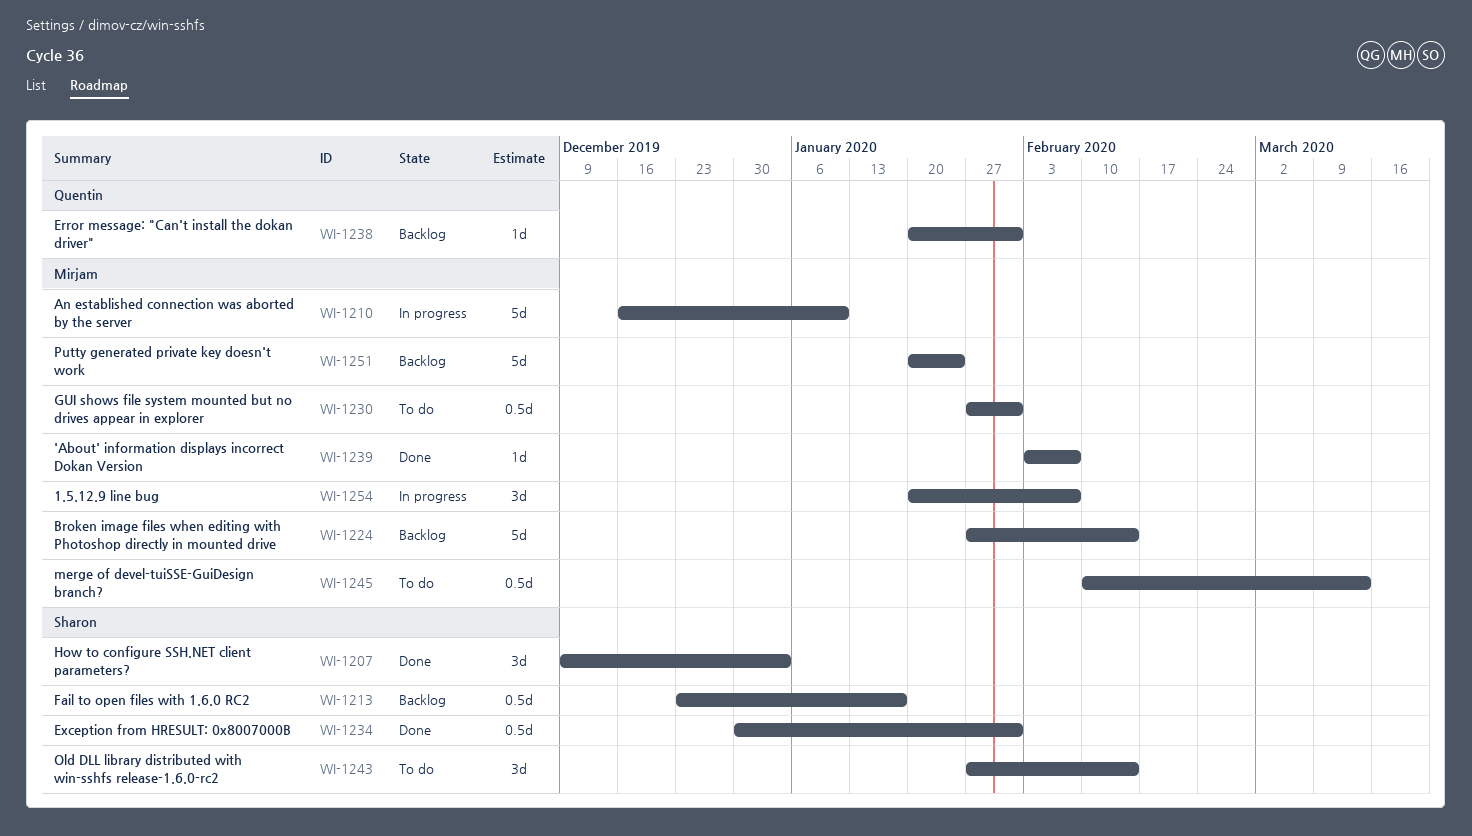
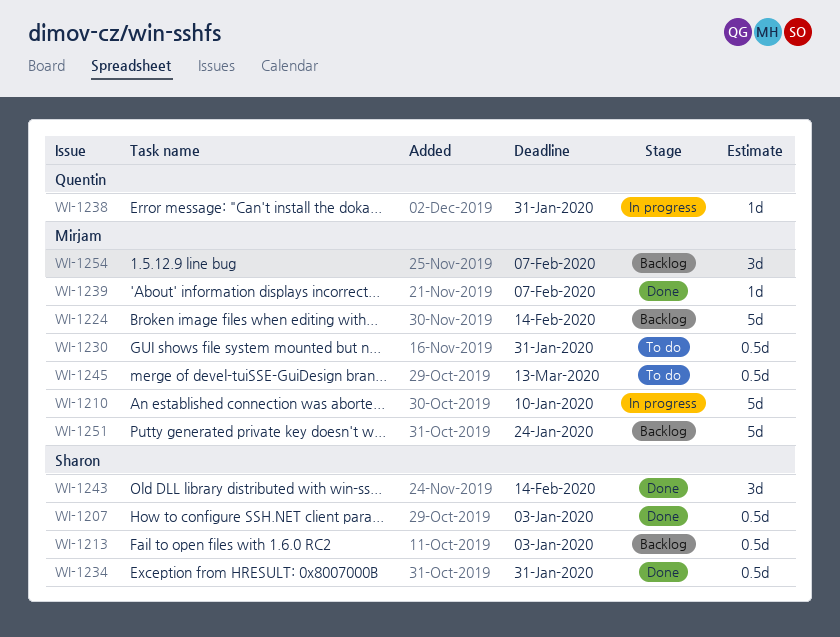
WI-1207, estimate: 3d -> 0.5d
WI-1213, due: Jan 17 -> Jan 3
WI-1238, status: Backlog -> In progress
WI-1243, status: To do -> Done
WI-1254, status: In progress -> Backlog

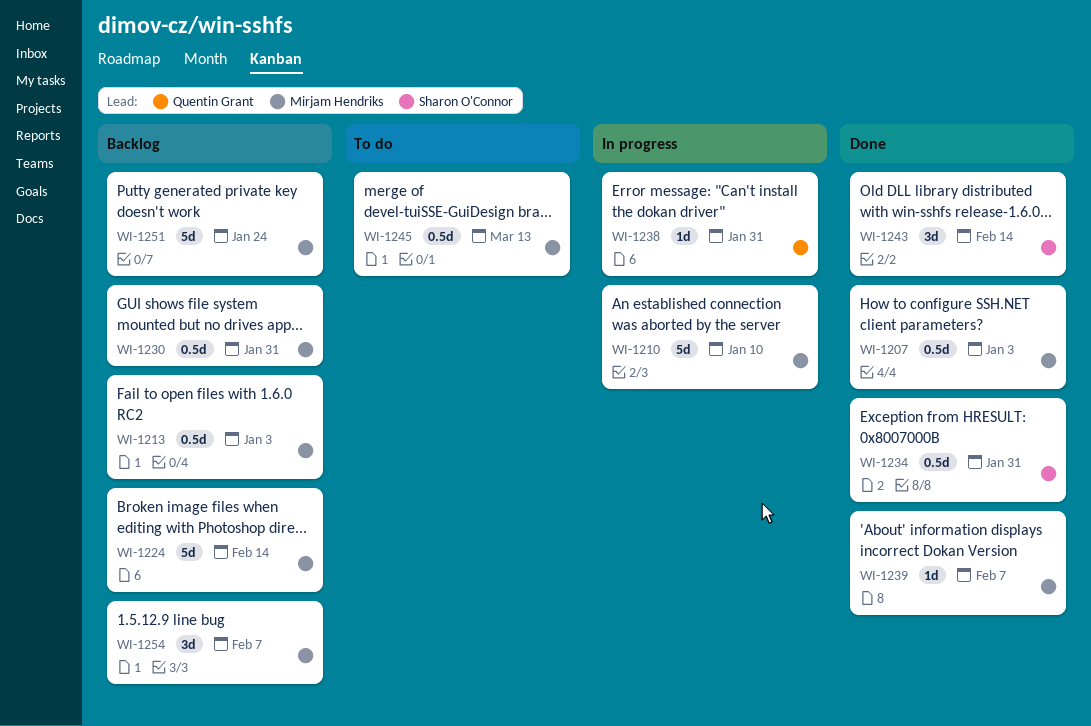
WI-1207, owner: Sharon O'Connor -> Mirjam Hendriks
WI-1213, owner: Sharon O'Connor -> Mirjam Hendriks
WI-1230, status: To do -> Backlog

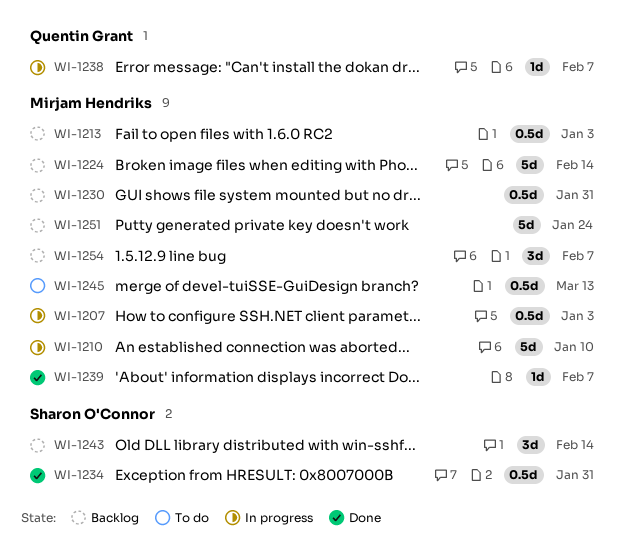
WI-1207, status: Done -> In progress
WI-1238, due: Jan 31 -> Feb 7
WI-1243, status: Done -> Backlog

